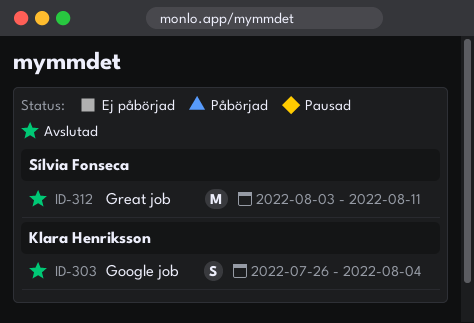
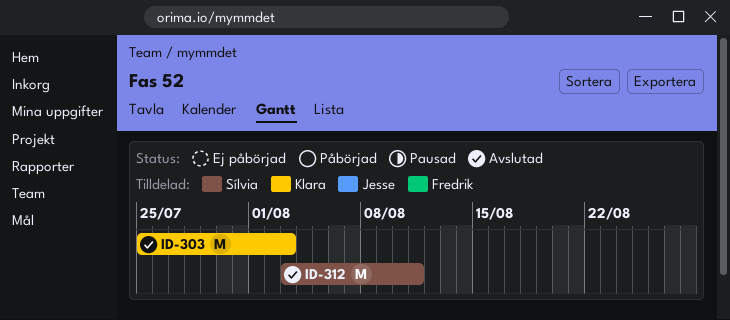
ID-303, estimate: S -> M
ID-303, start: Jul 26 -> Jul 25
ID-303, due: Aug 4 -> Aug 3

